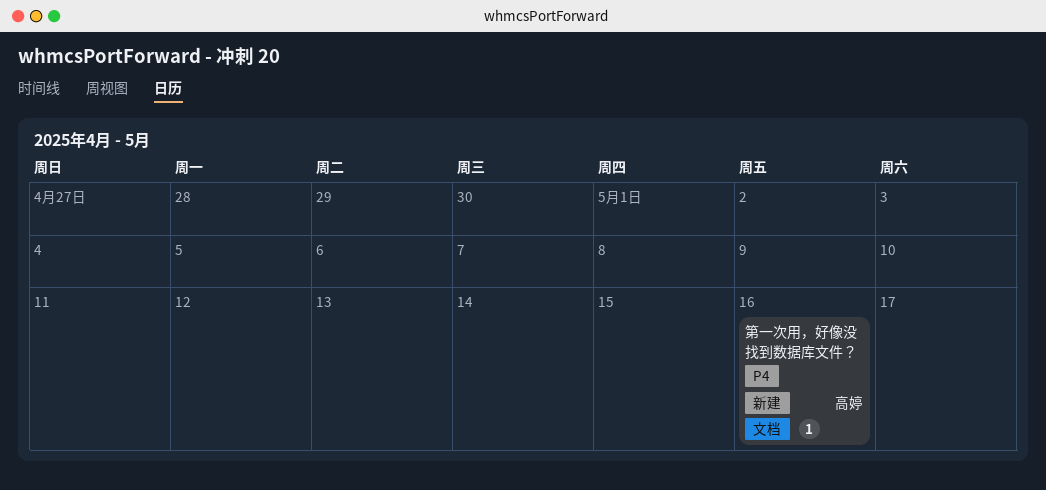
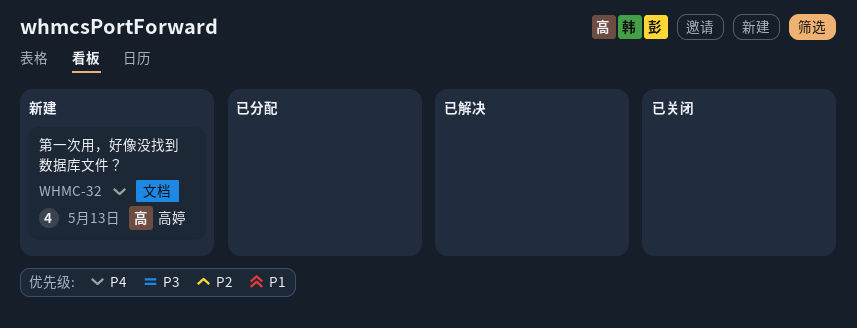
第一次用，好像没找到数据库文件？, estimate: 1 -> 4
第一次用，好像没找到数据库文件？, due: May 16 -> May 13

